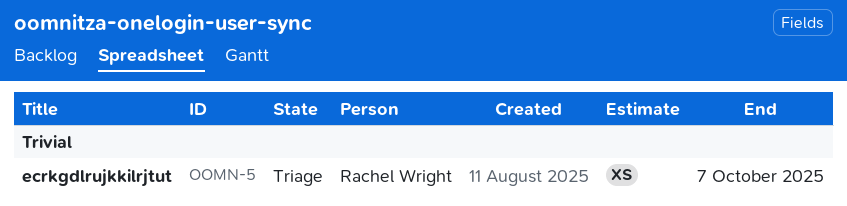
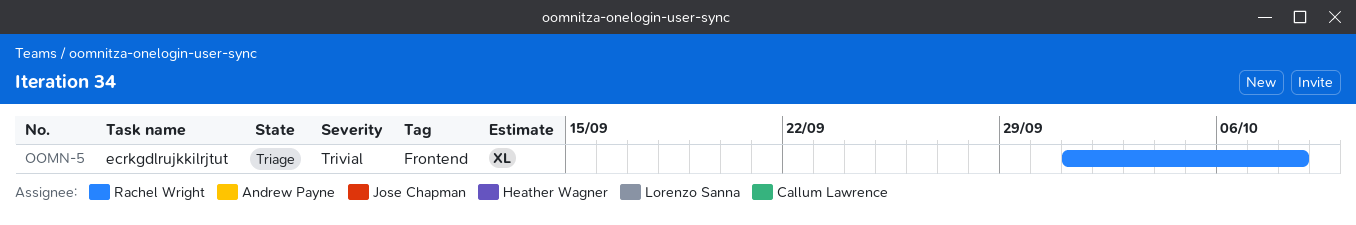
OOMN-5, estimate: XS -> XL
OOMN-5, due: Oct 7 -> Oct 8

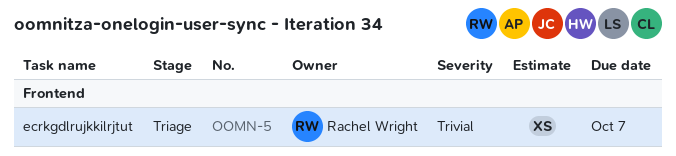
OOMN-5, estimate: XL -> XS
OOMN-5, due: Oct 8 -> Oct 7

